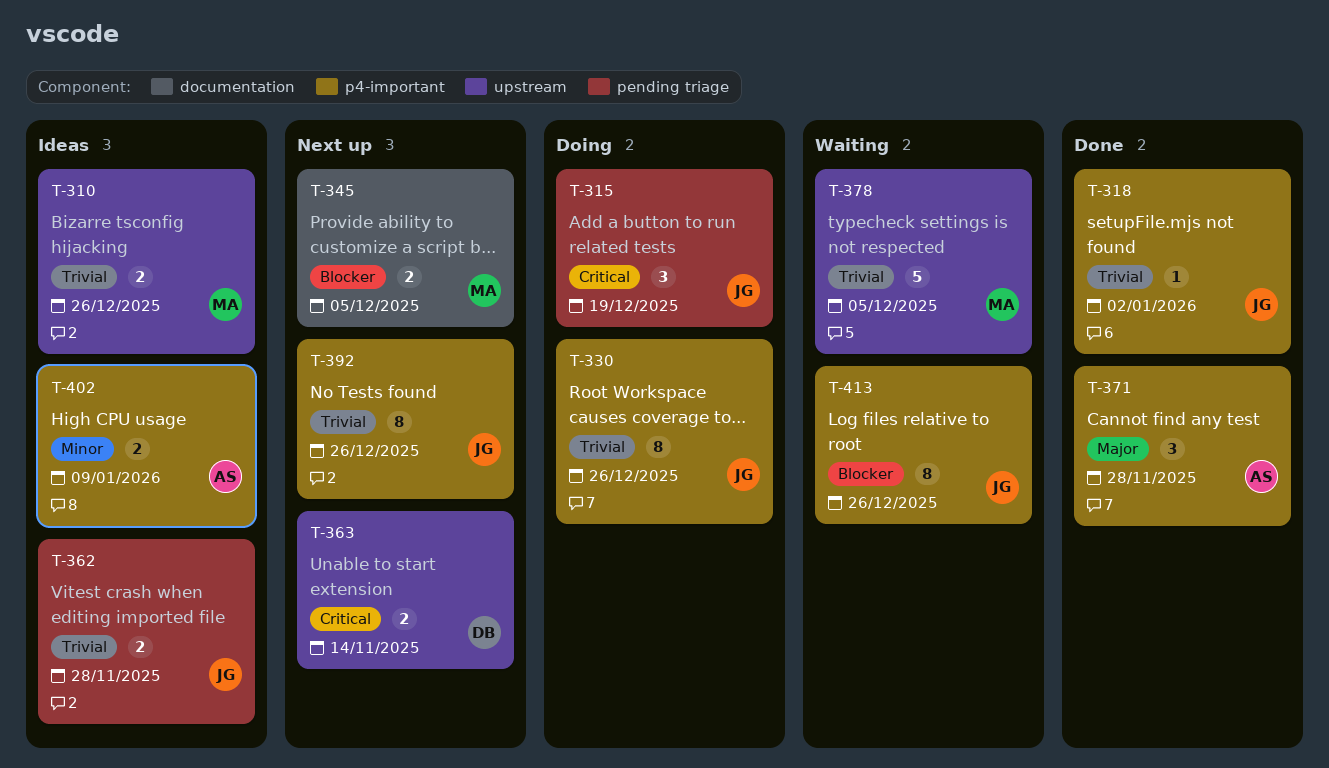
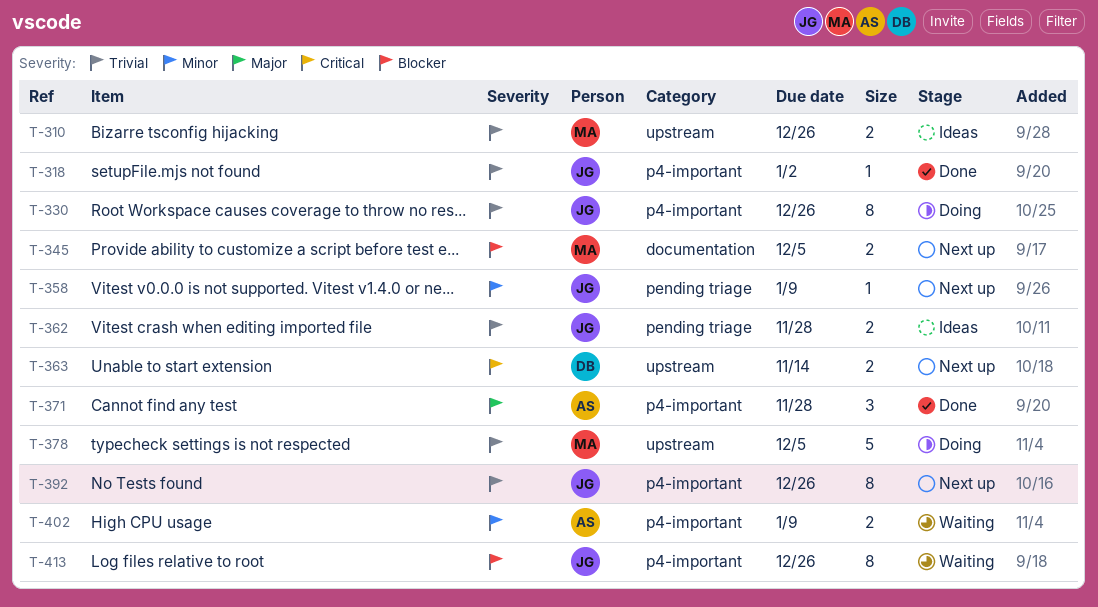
T-315: present -> none
T-358: none -> present
T-378, status: Waiting -> Doing
T-402, status: Ideas -> Waiting

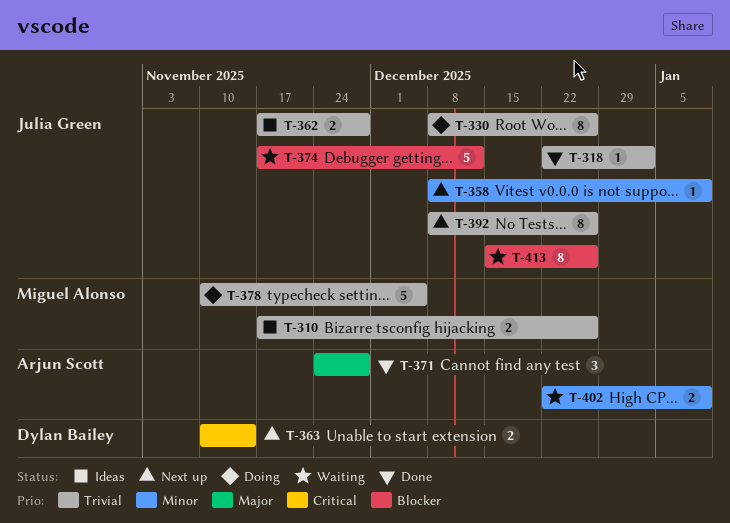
T-345: present -> none
T-374: none -> present

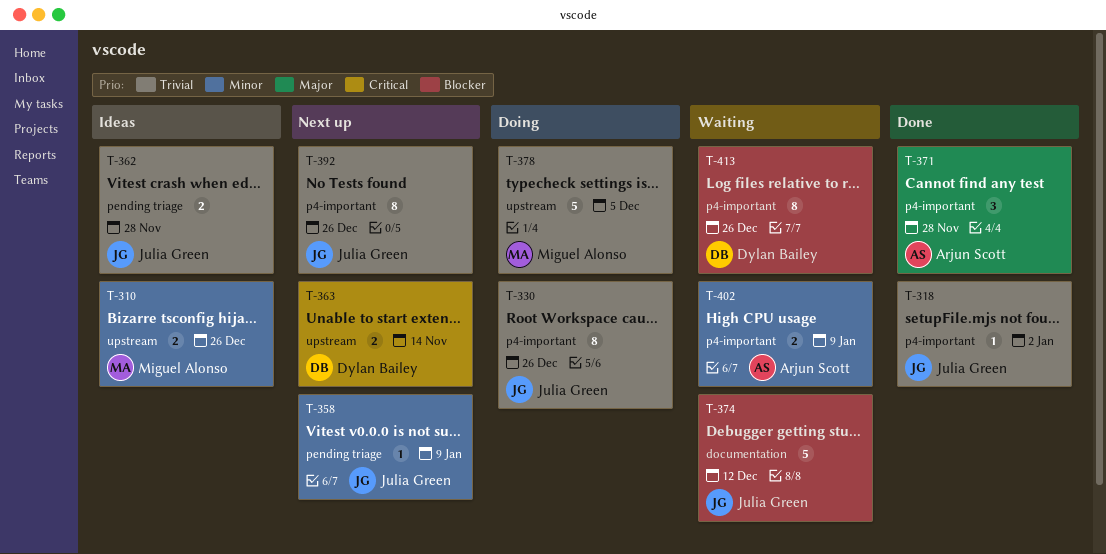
T-310, priority: Trivial -> Minor
T-413, owner: Julia Green -> Dylan Bailey

